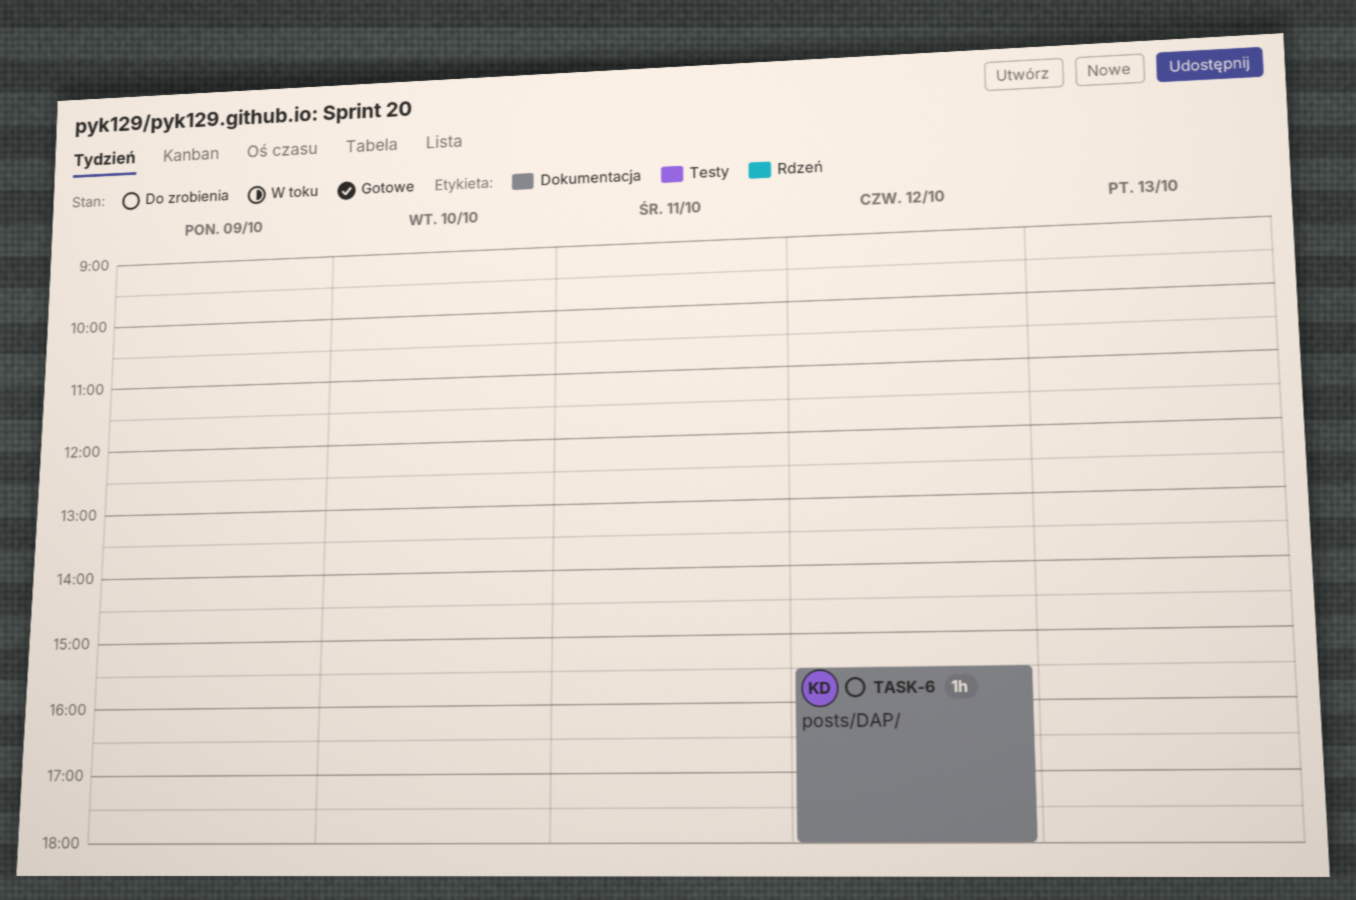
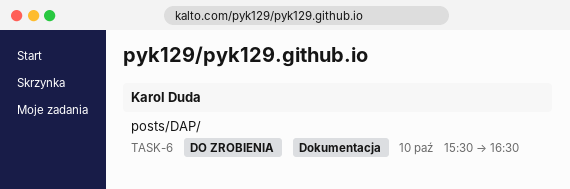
TASK-6, day: Oct 12 -> Oct 10
TASK-6, ends: 18:00 -> 16:30

